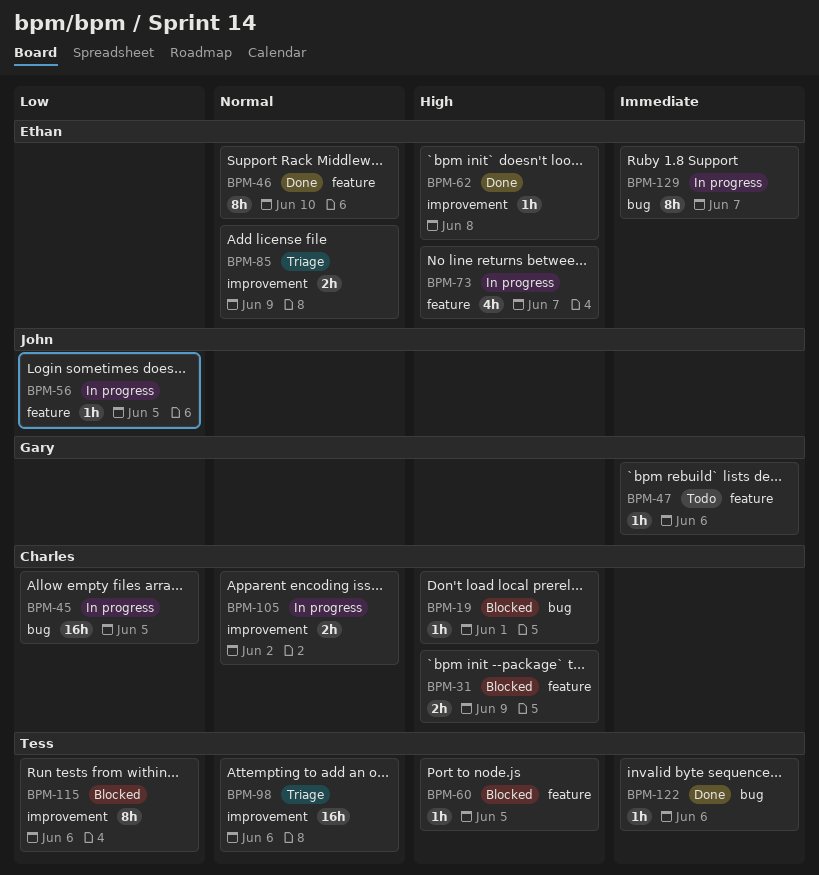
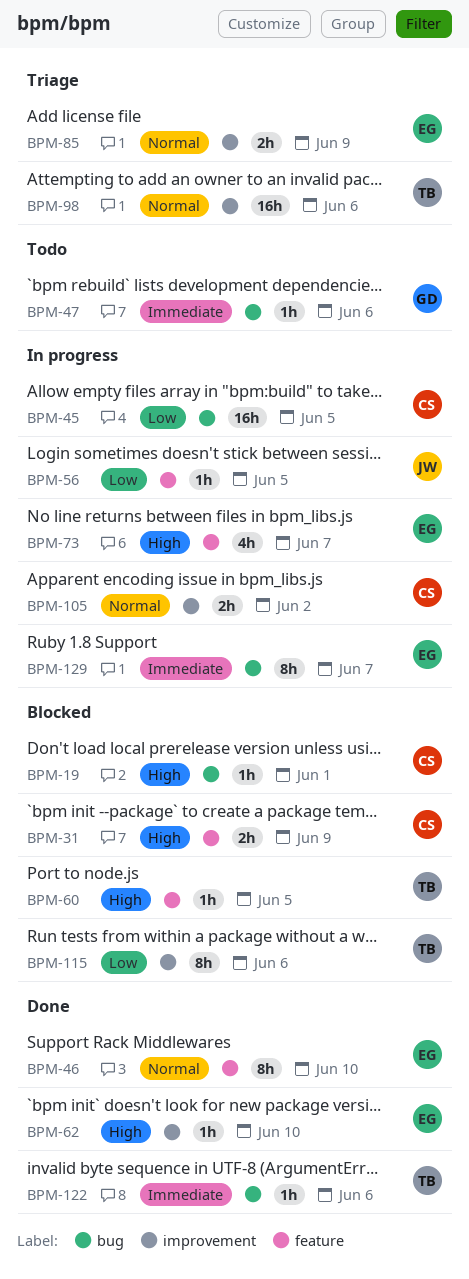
BPM-47, label: feature -> bug
BPM-62, due: Jun 8 -> Jun 10

